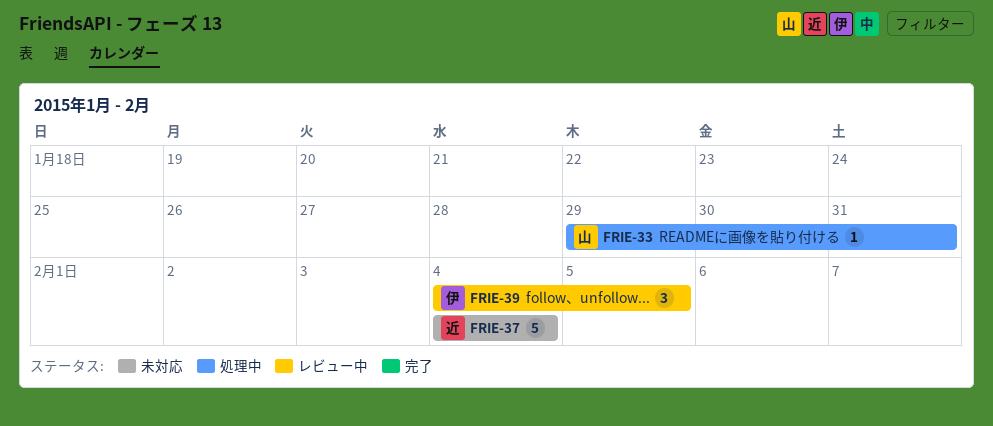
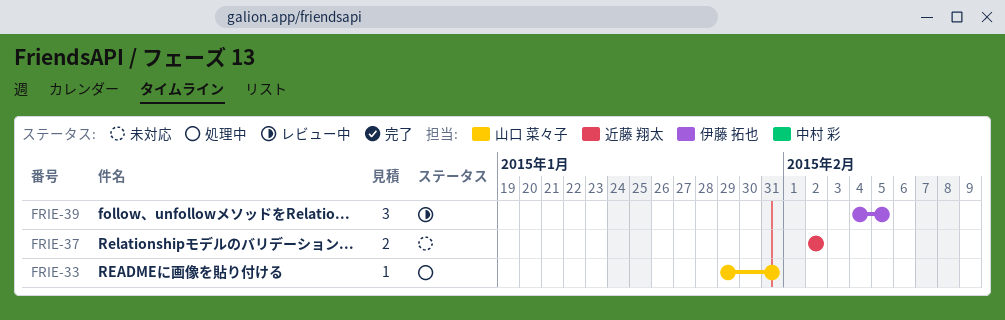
FRIE-37, estimate: 5 -> 2
FRIE-37, start: Feb 4 -> Feb 2
FRIE-37, due: Feb 4 -> Feb 2

